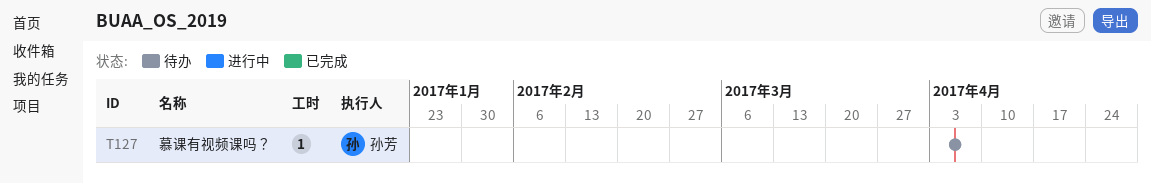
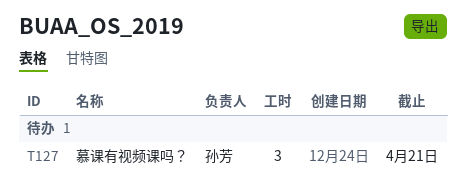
T127, estimate: 1 -> 3
T127, due: Apr 7 -> Apr 21

